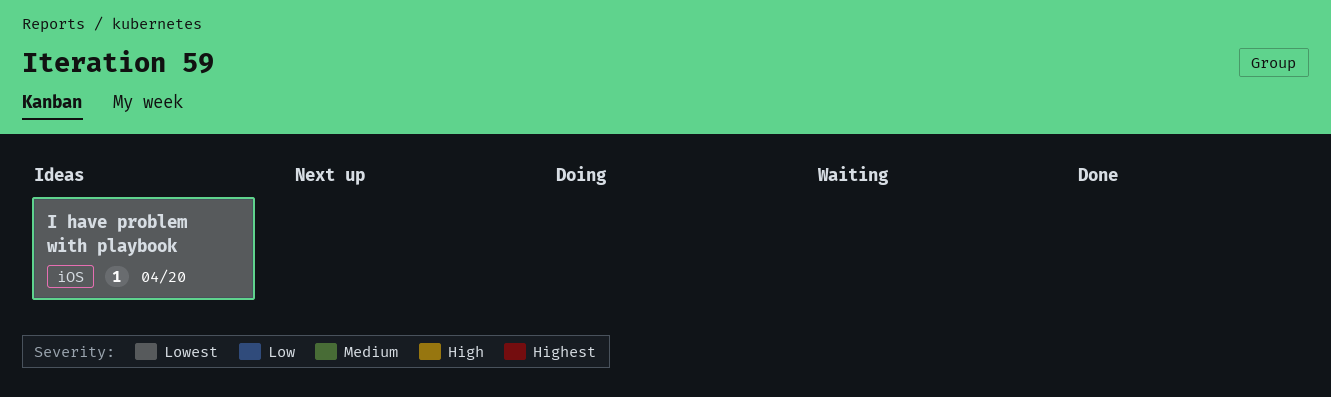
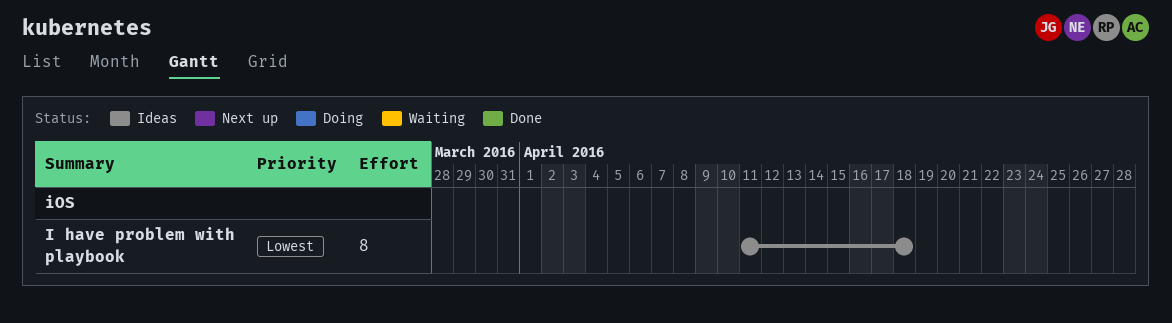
I have problem with playbook, estimate: 1 -> 8
I have problem with playbook, due: Apr 20 -> Apr 18

